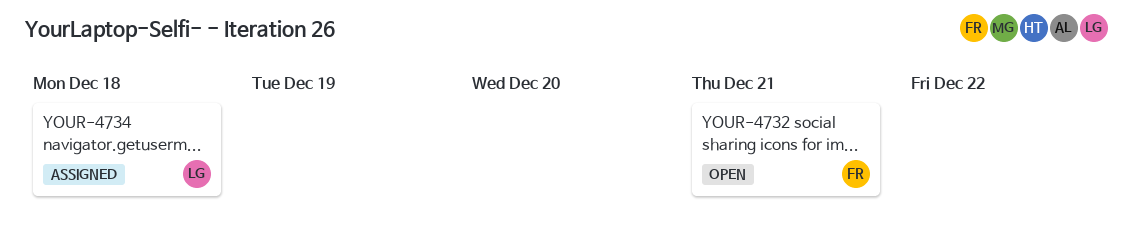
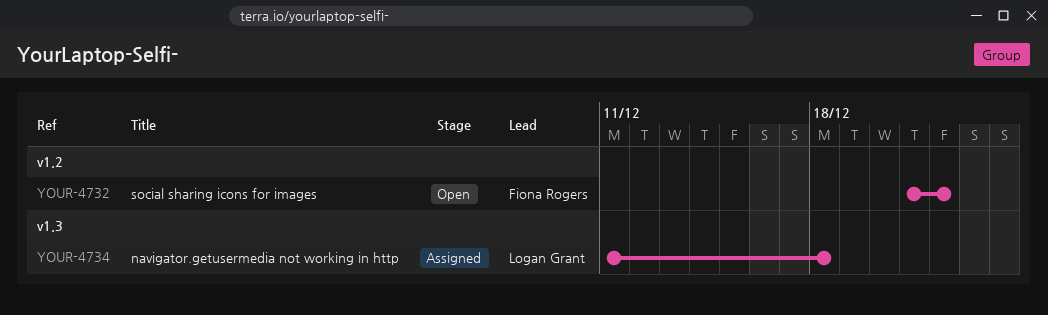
YOUR-4732, due: Dec 21 -> Dec 22

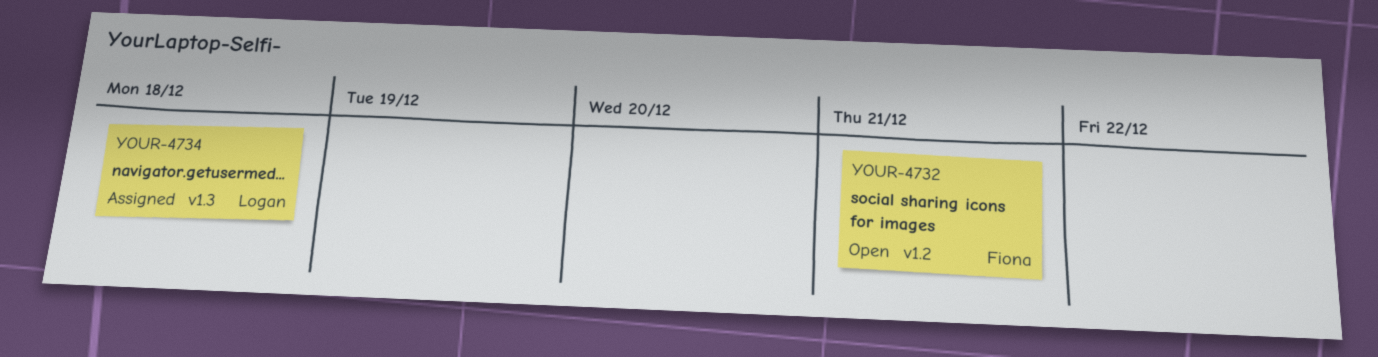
YOUR-4732, due: Dec 22 -> Dec 21

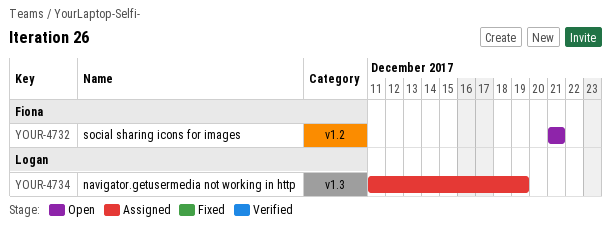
YOUR-4734, due: Dec 18 -> Dec 19

